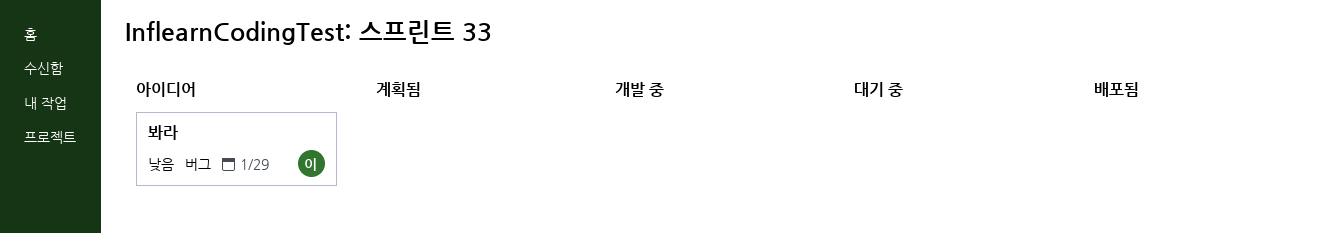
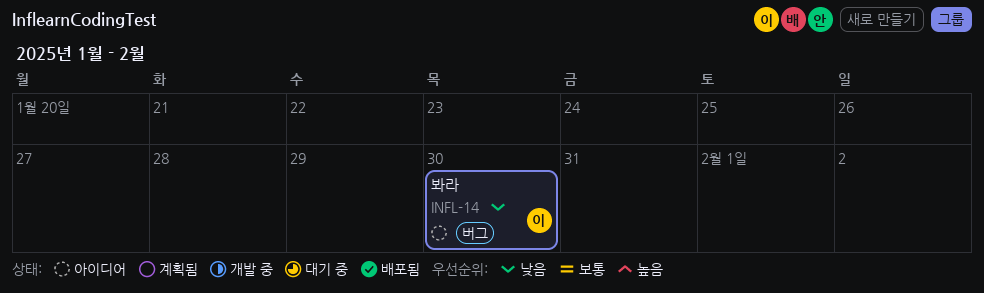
봐라, due: Jan 29 -> Jan 30

